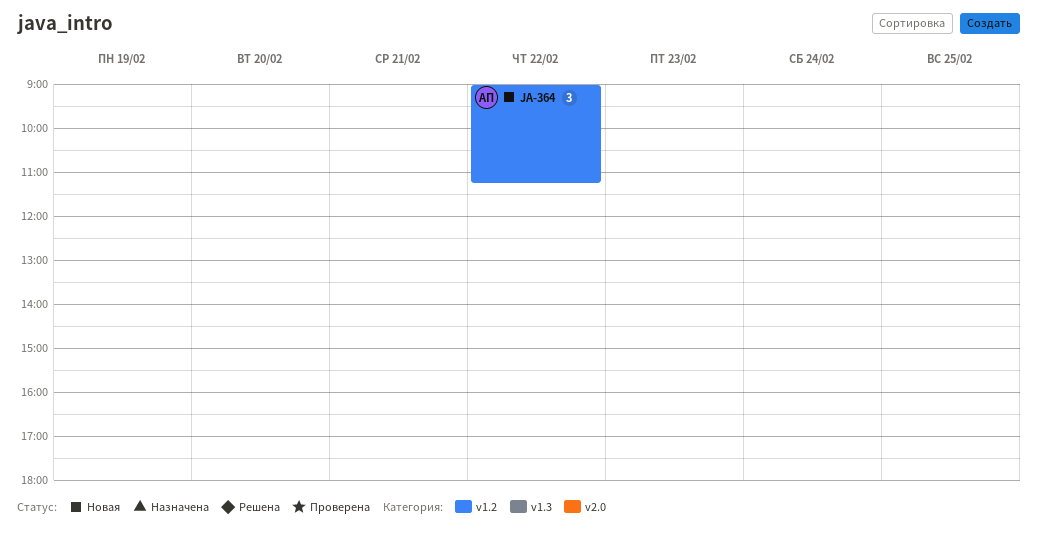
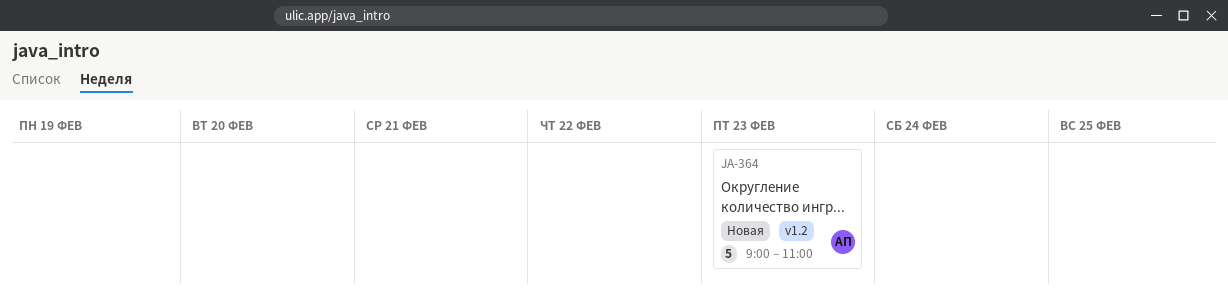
JA-364, estimate: 3 -> 5
JA-364, day: Feb 22 -> Feb 23
JA-364, ends: 11:15 -> 11:00

